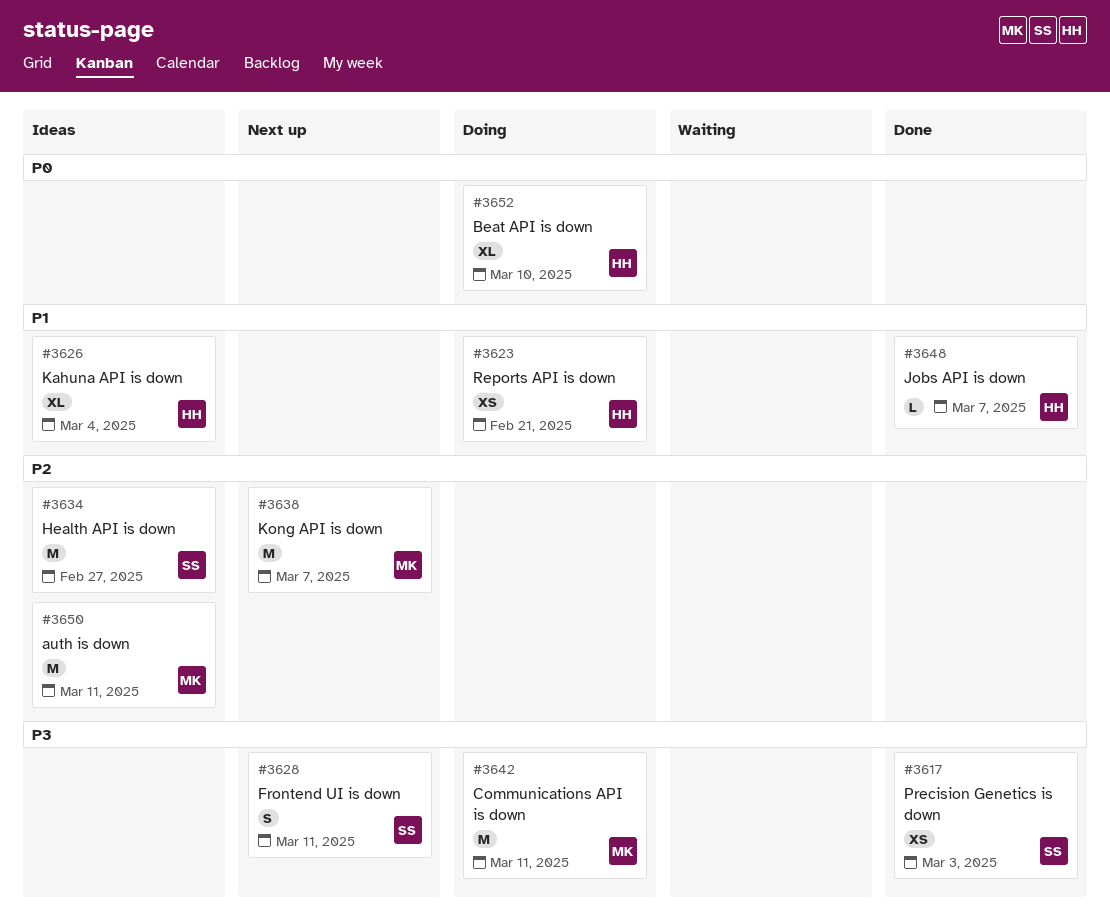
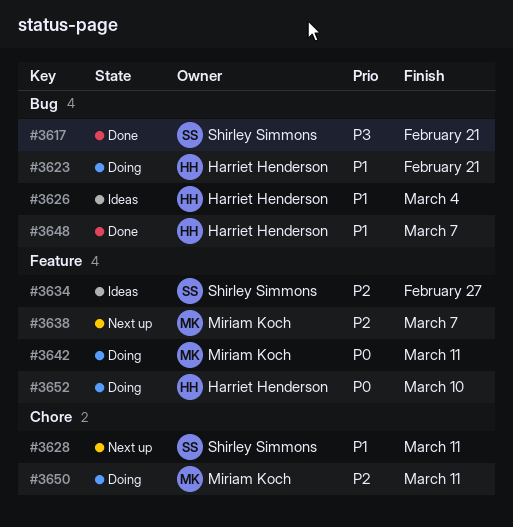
#3617, due: Mar 3 -> Feb 21
#3628, priority: P3 -> P1
#3642, priority: P3 -> P0
#3650, status: Ideas -> Doing

